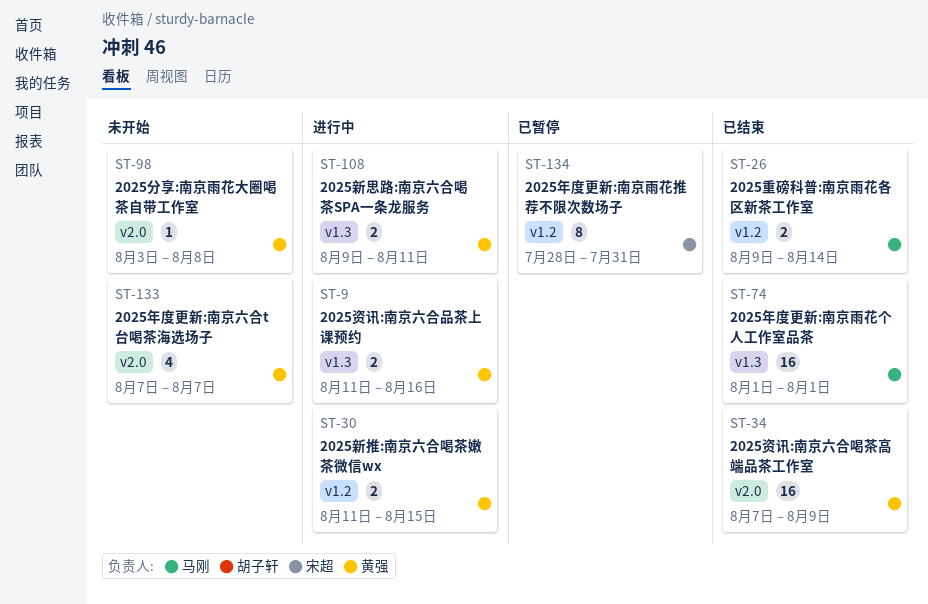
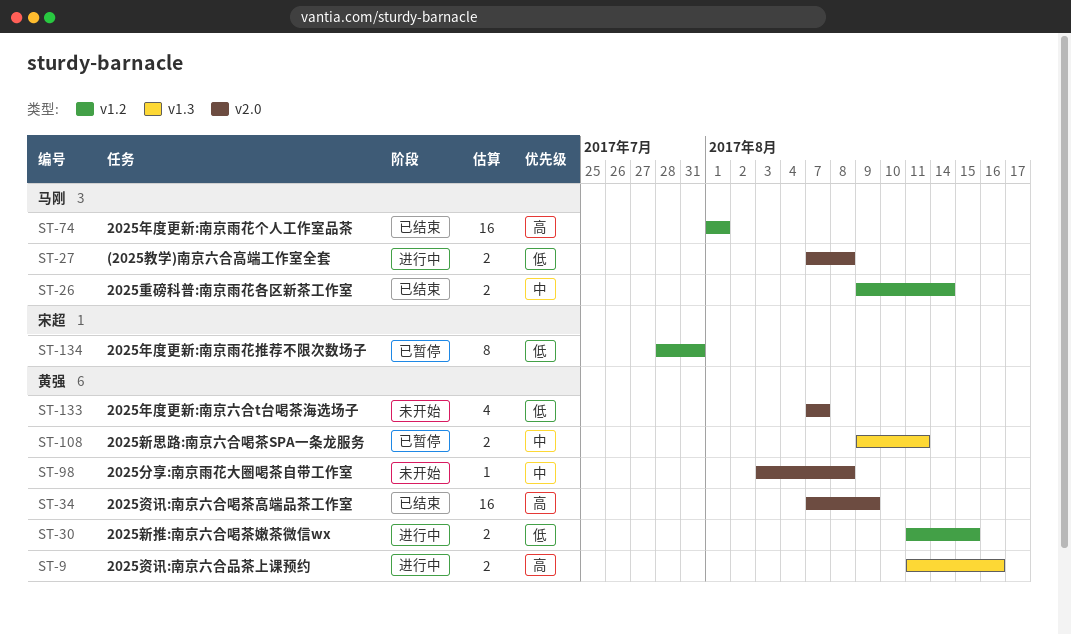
ST-27: none -> present
ST-74, label: v1.3 -> v1.2
ST-108, status: 进行中 -> 已暂停

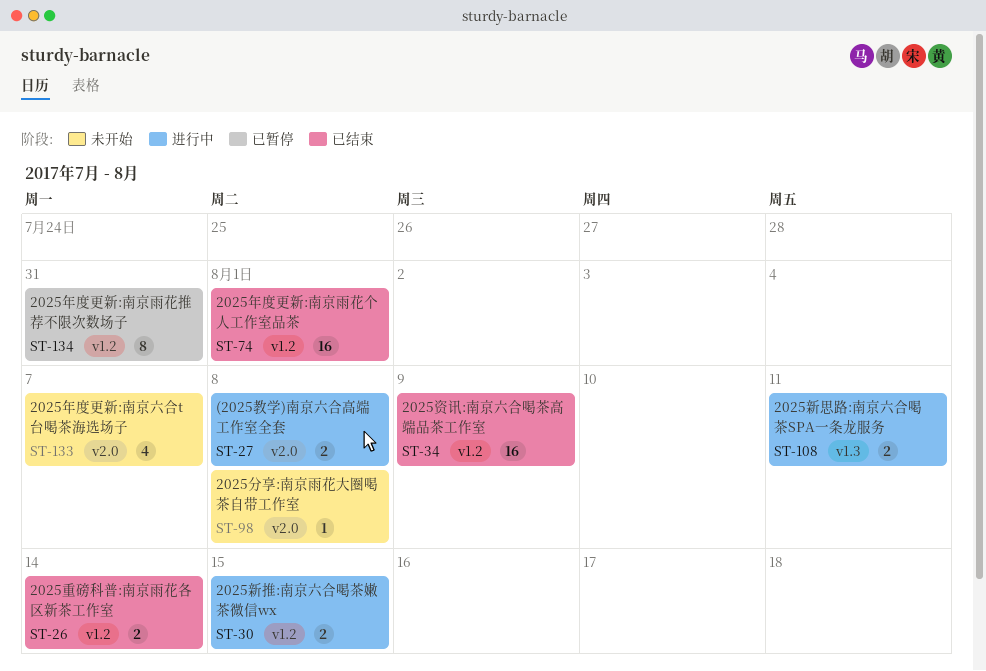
ST-9: present -> none
ST-34, label: v2.0 -> v1.2
ST-108, status: 已暂停 -> 进行中

